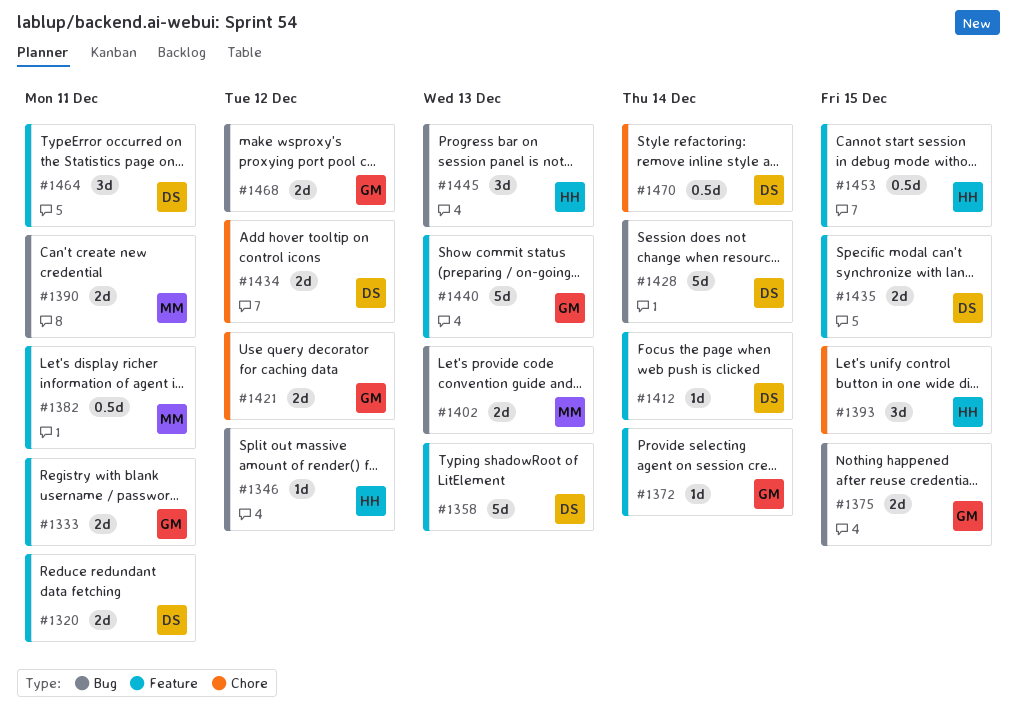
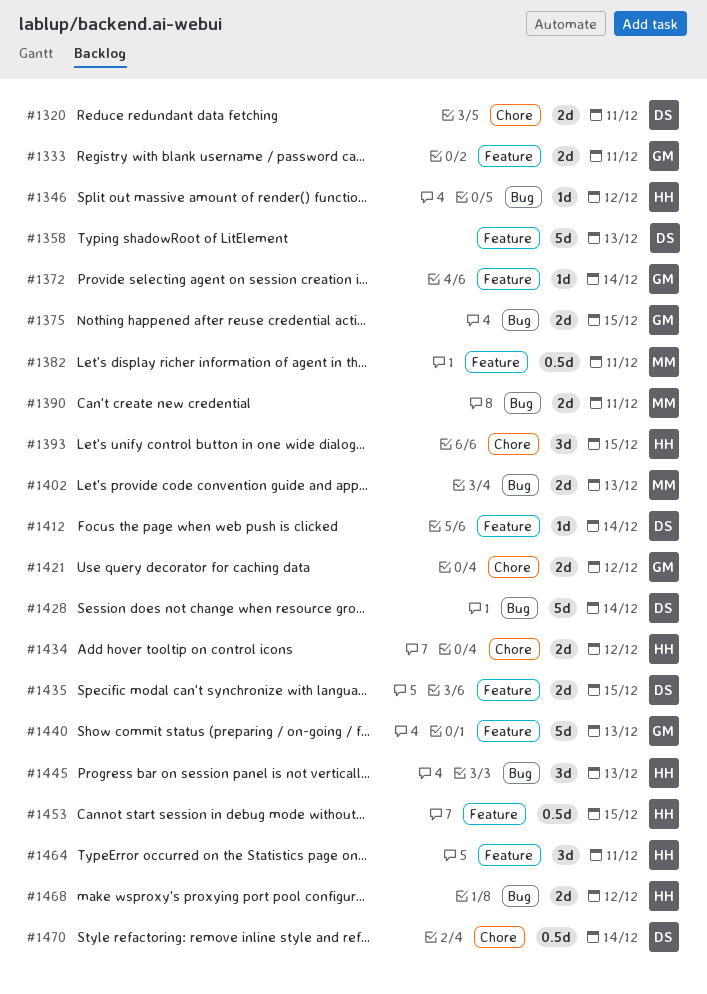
#1320, label: Feature -> Chore
#1434, owner: DS -> HH
#1464, owner: DS -> HH
#1468, owner: GM -> HH

